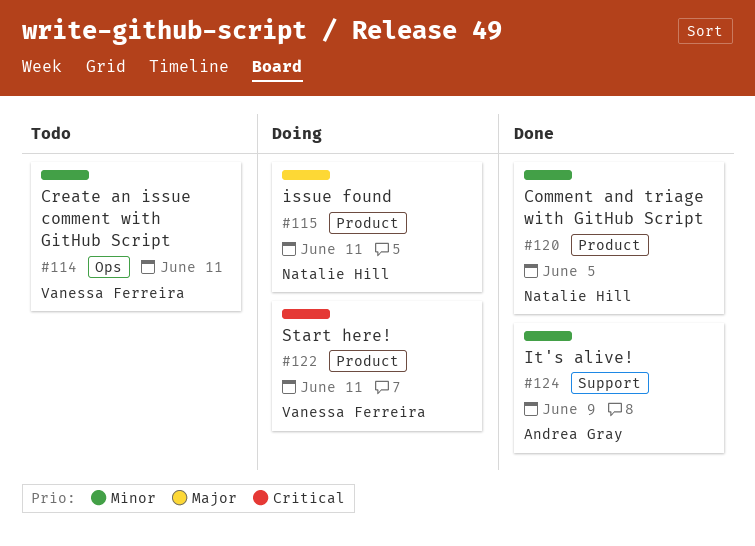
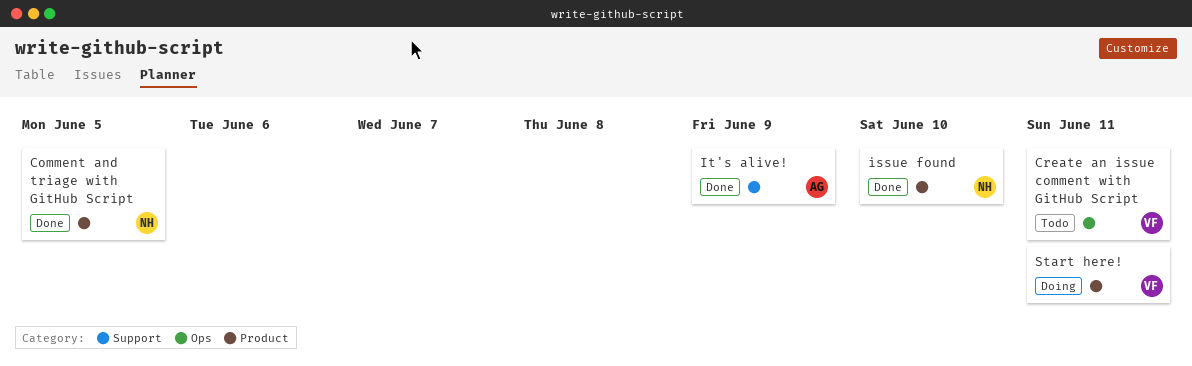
issue found, status: Doing -> Done
issue found, due: Jun 11 -> Jun 10

